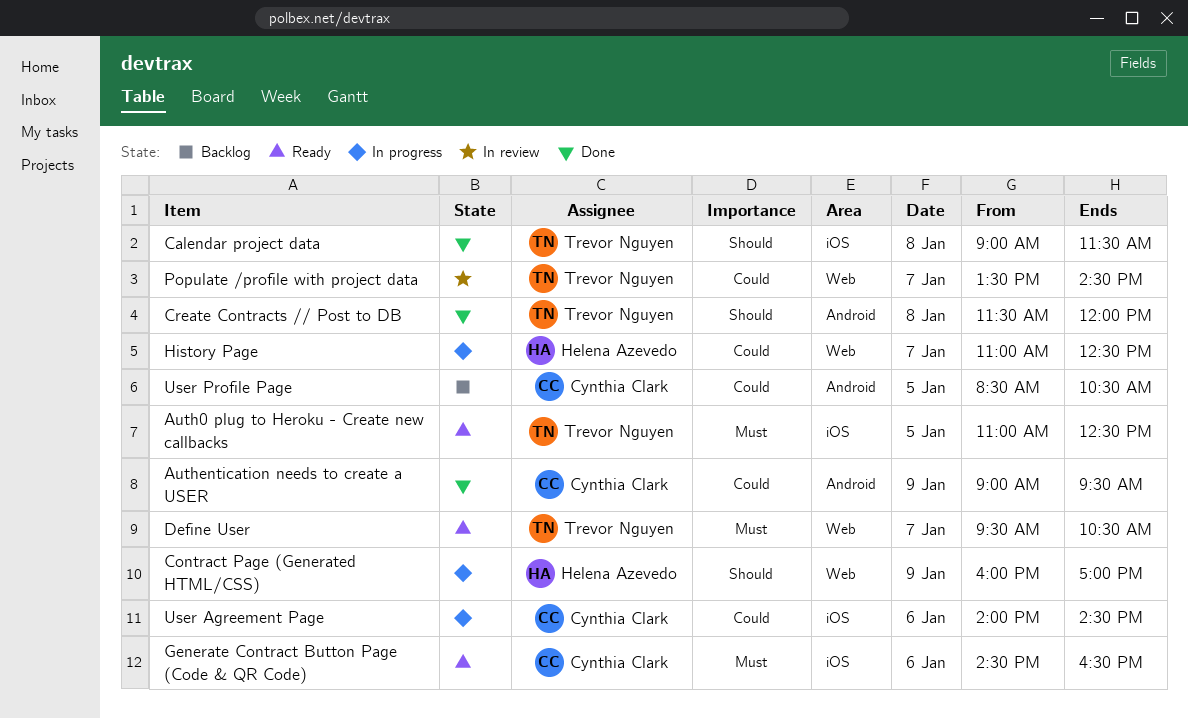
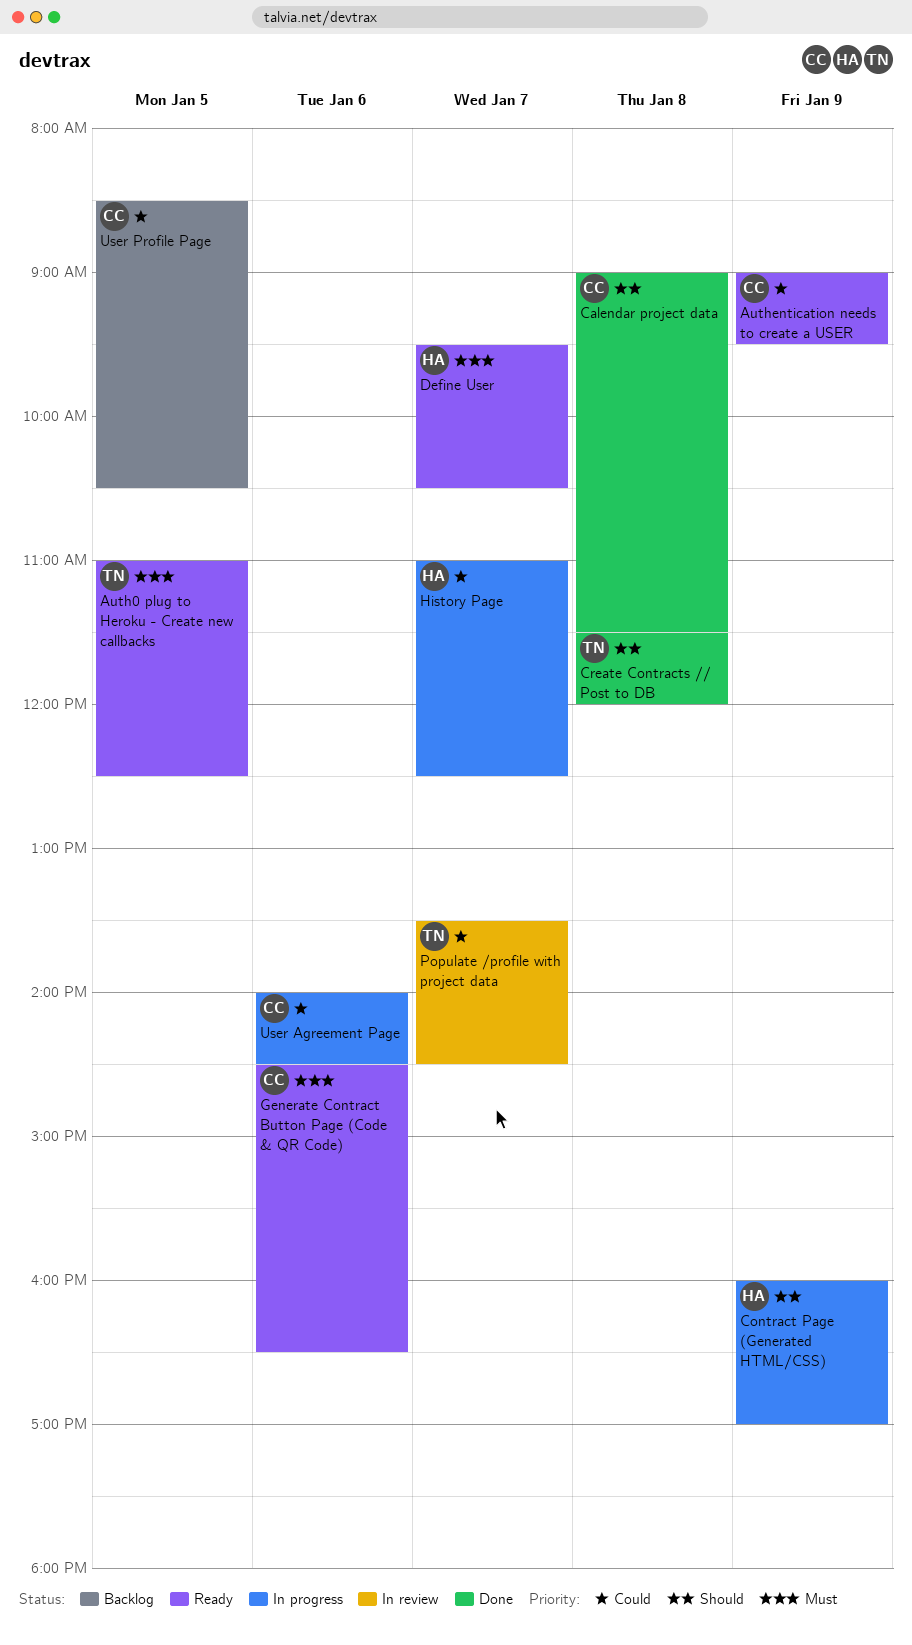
Authentication needs to create a USER, status: Done -> Ready
Calendar project data, owner: Trevor Nguyen -> Cynthia Clark
Define User, owner: Trevor Nguyen -> Helena Azevedo

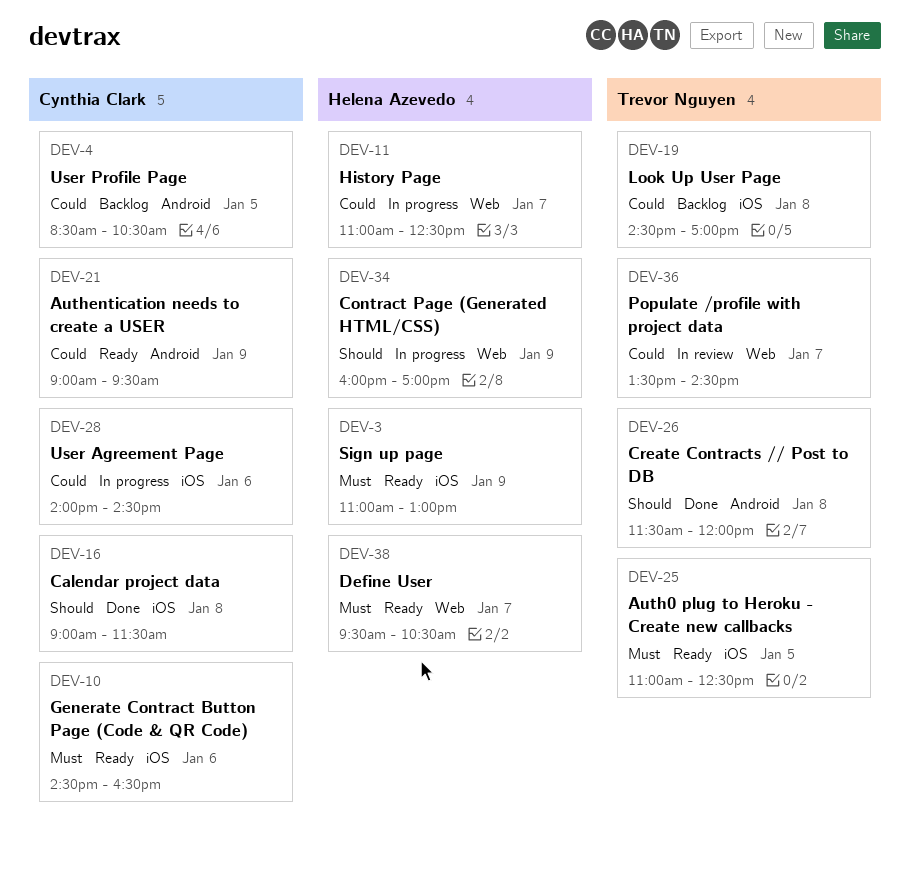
Look Up User Page: none -> present
Sign up page: none -> present

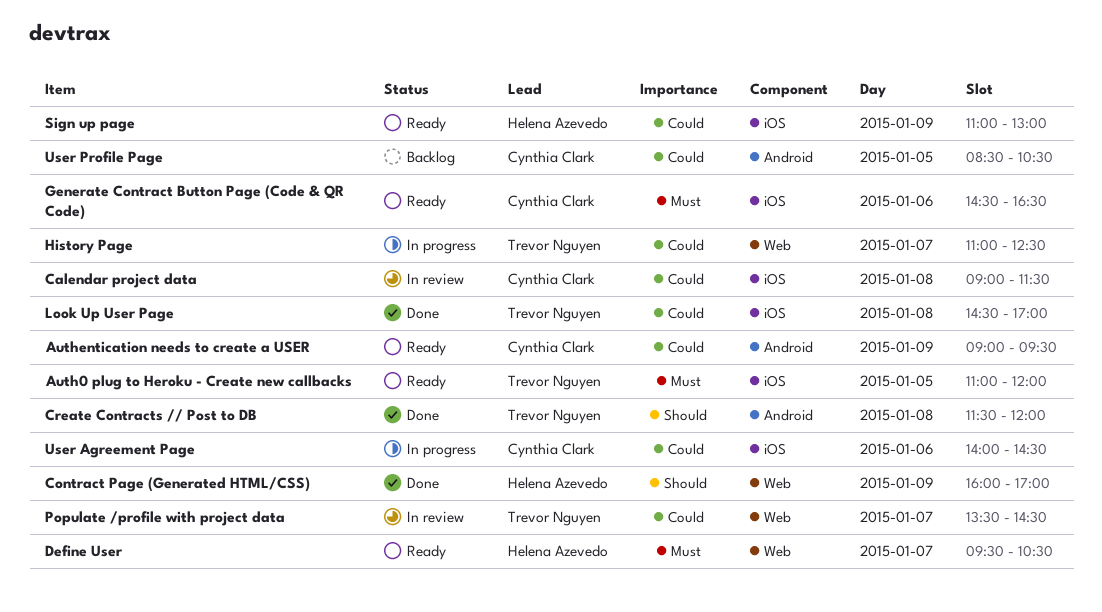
Auth0 plug to Heroku - Create new callbacks, ends: 12:30 -> 12:00
Calendar project data, status: Done -> In review
Calendar project data, priority: Should -> Could
Contract Page (Generated HTML/CSS), status: In progress -> Done
History Page, owner: Helena Azevedo -> Trevor Nguyen
Look Up User Page, status: Backlog -> Done
Sign up page, priority: Must -> Could

